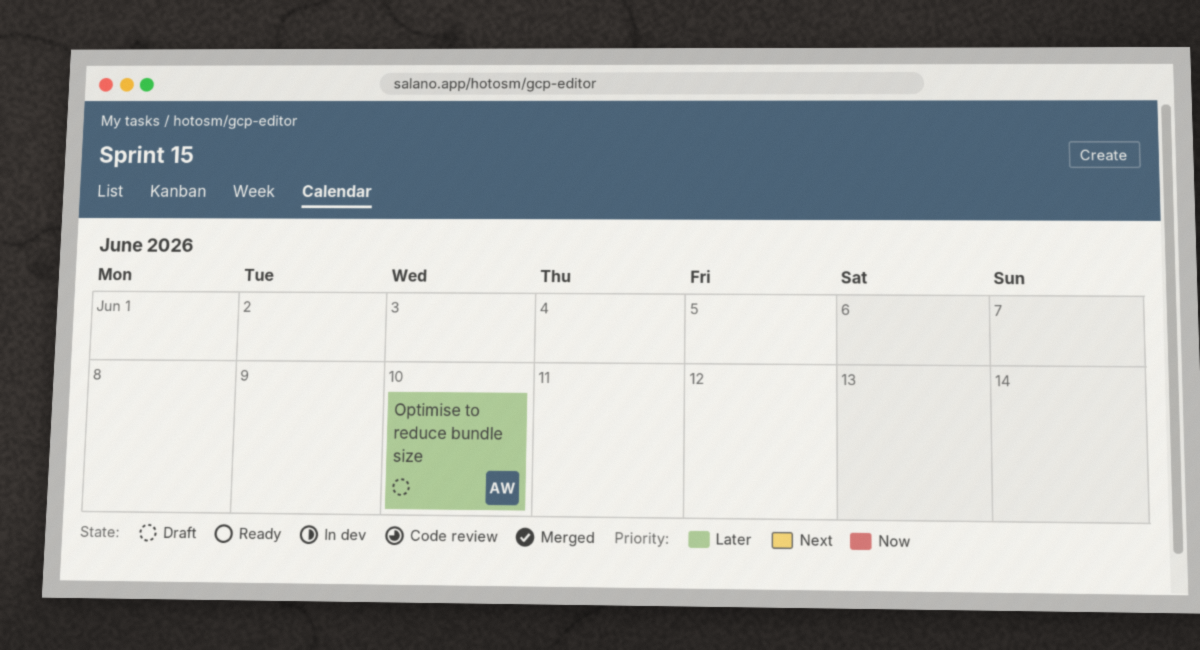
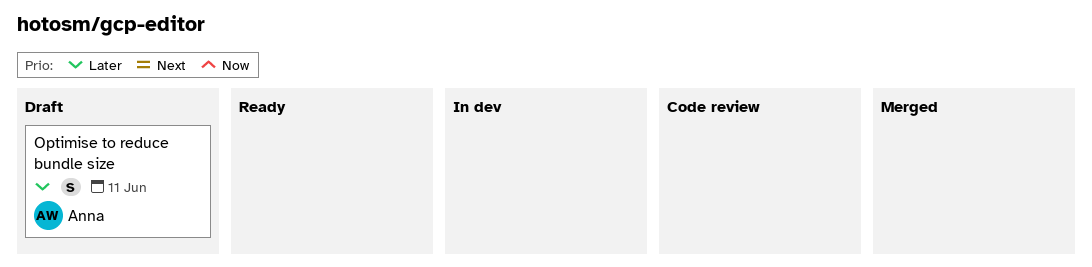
Optimise to reduce bundle size, due: Jun 10 -> Jun 11

